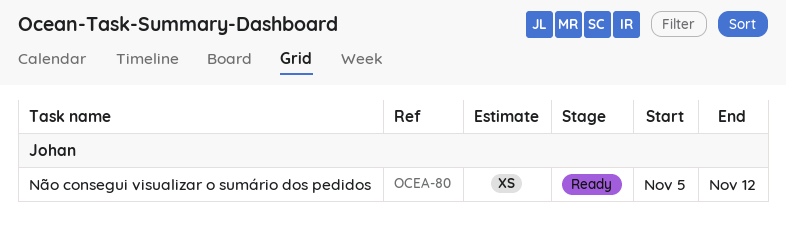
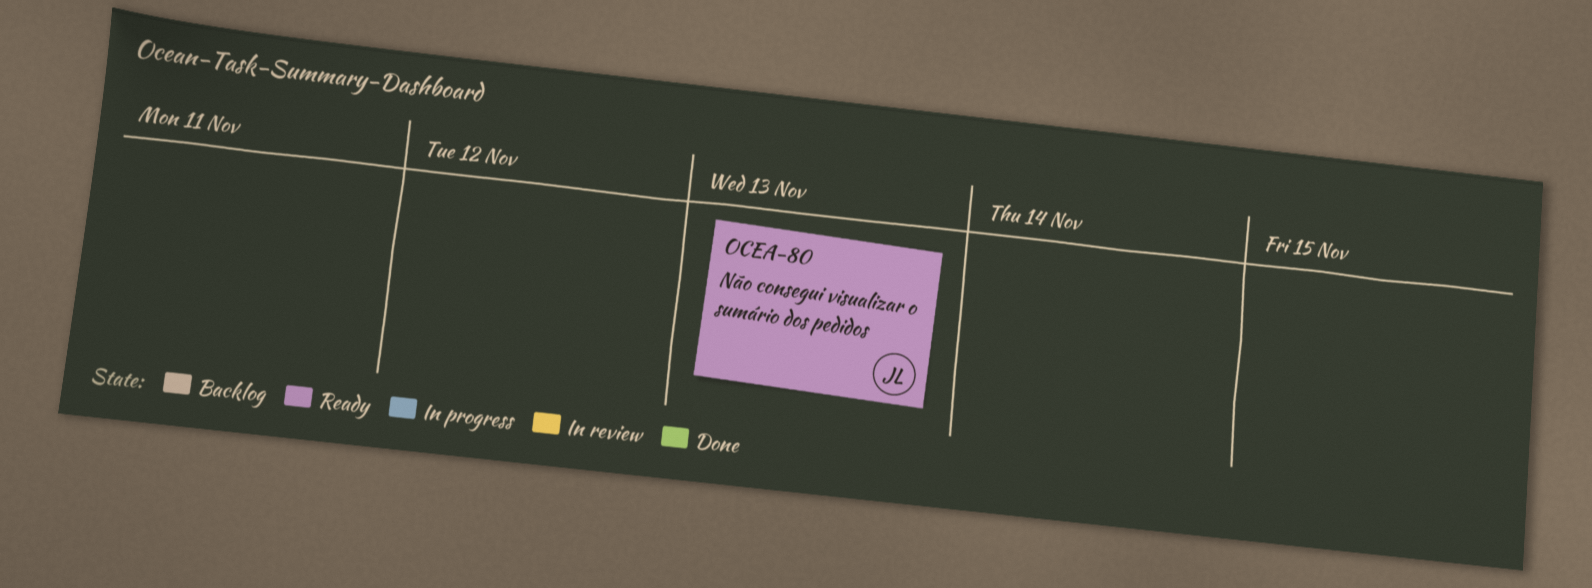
OCEA-80, due: Nov 12 -> Nov 13

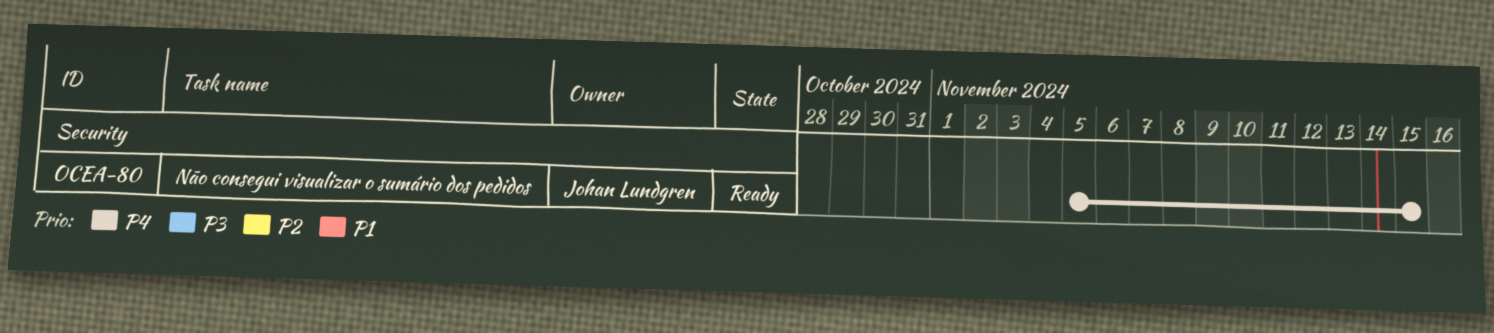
OCEA-80, due: Nov 13 -> Nov 15

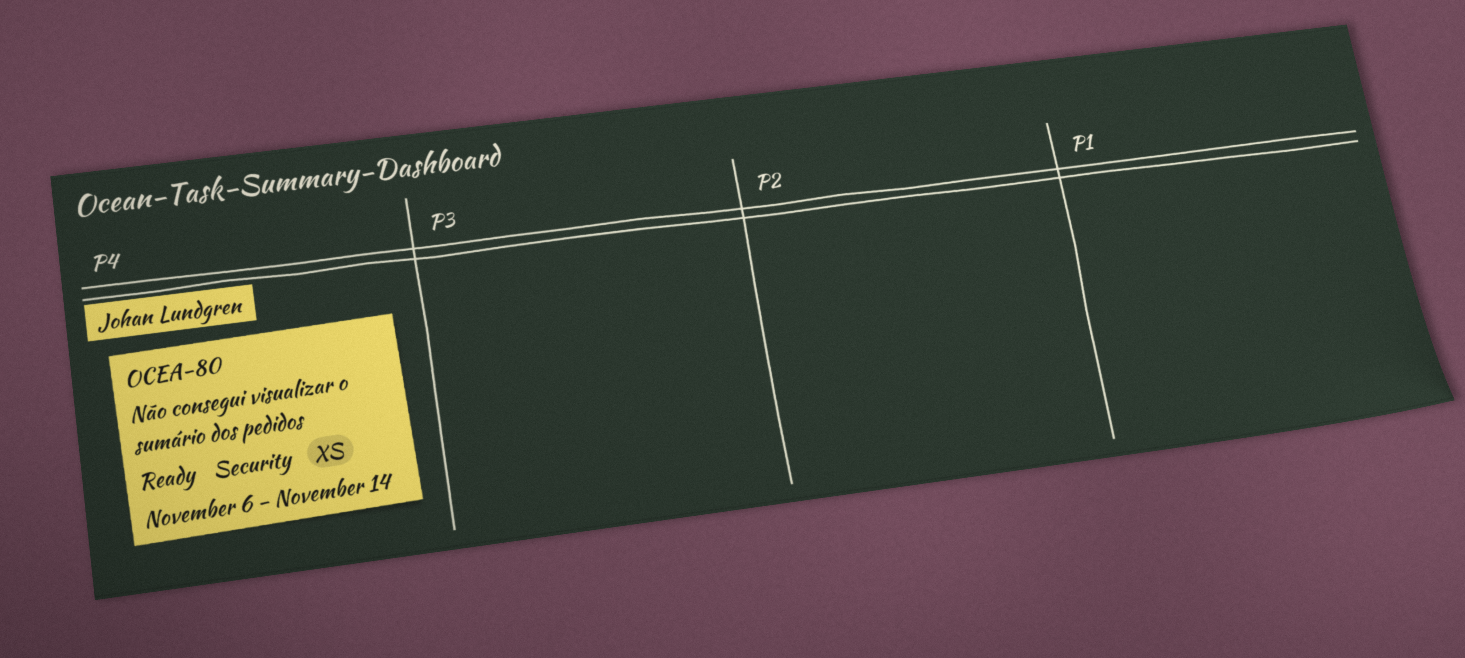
OCEA-80, start: Nov 5 -> Nov 6
OCEA-80, due: Nov 15 -> Nov 14

